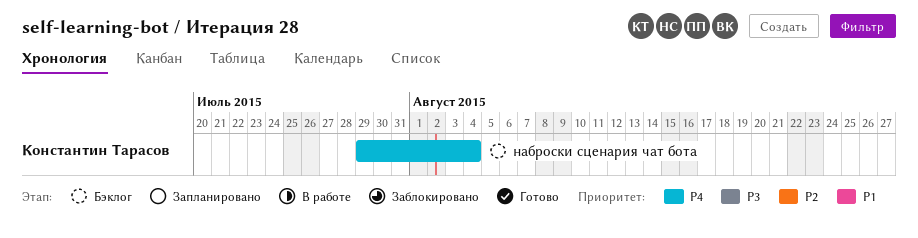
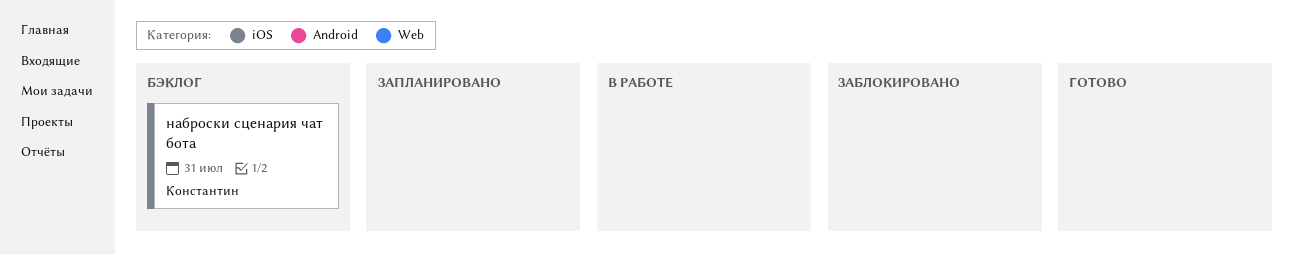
наброски сценария чат бота, due: Aug 4 -> Jul 31

